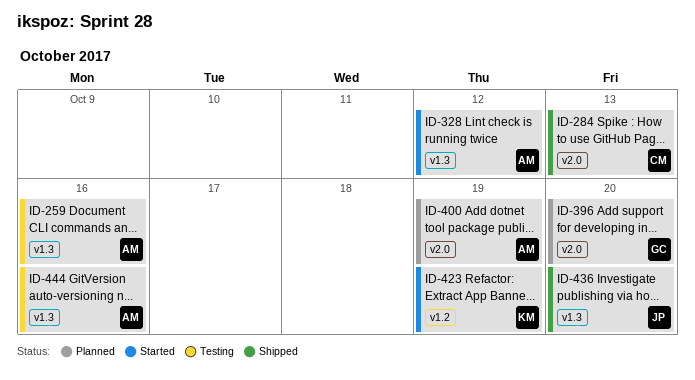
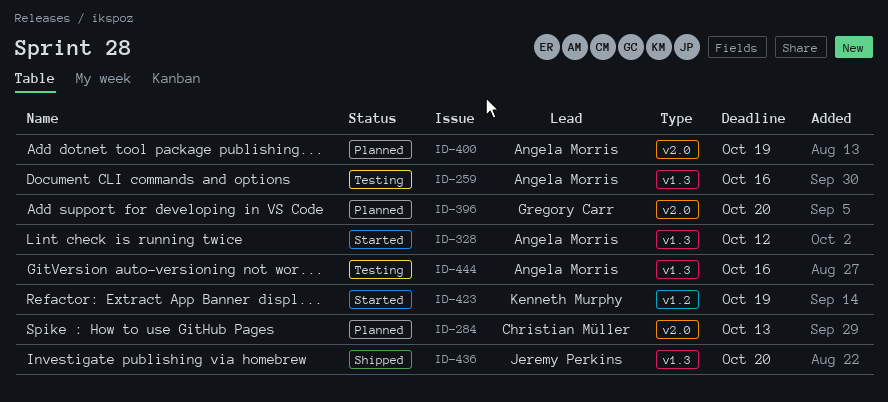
ID-284, status: Shipped -> Planned

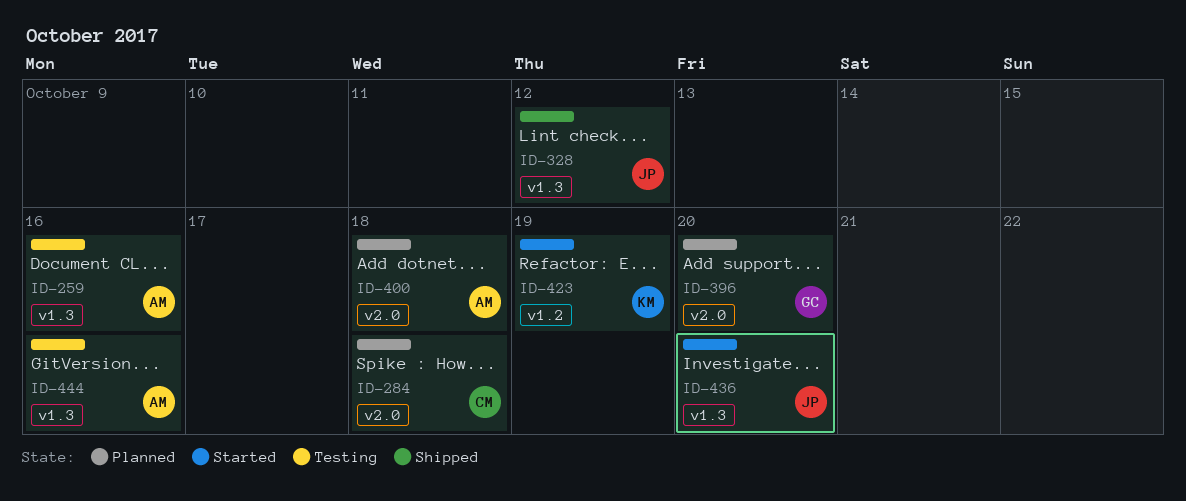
ID-284, due: Oct 13 -> Oct 18
ID-328, status: Started -> Shipped
ID-328, owner: Angela Morris -> Jeremy Perkins
ID-400, due: Oct 19 -> Oct 18
ID-436, status: Shipped -> Started

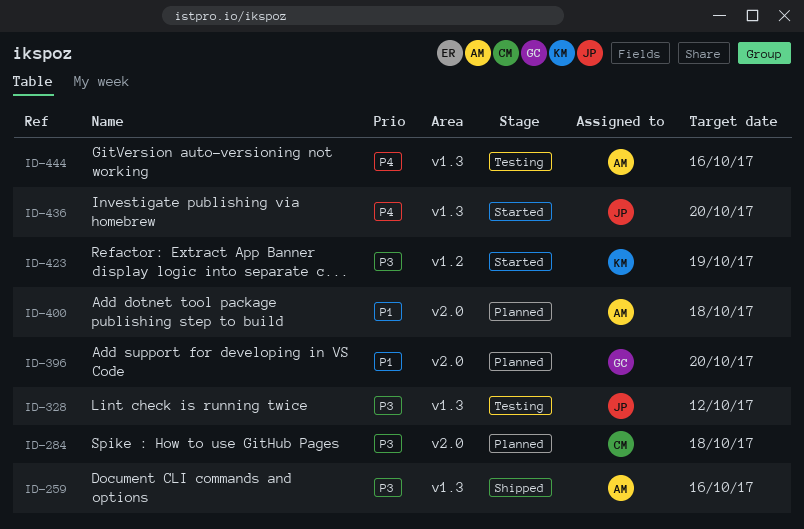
ID-259, status: Testing -> Shipped
ID-328, status: Shipped -> Testing

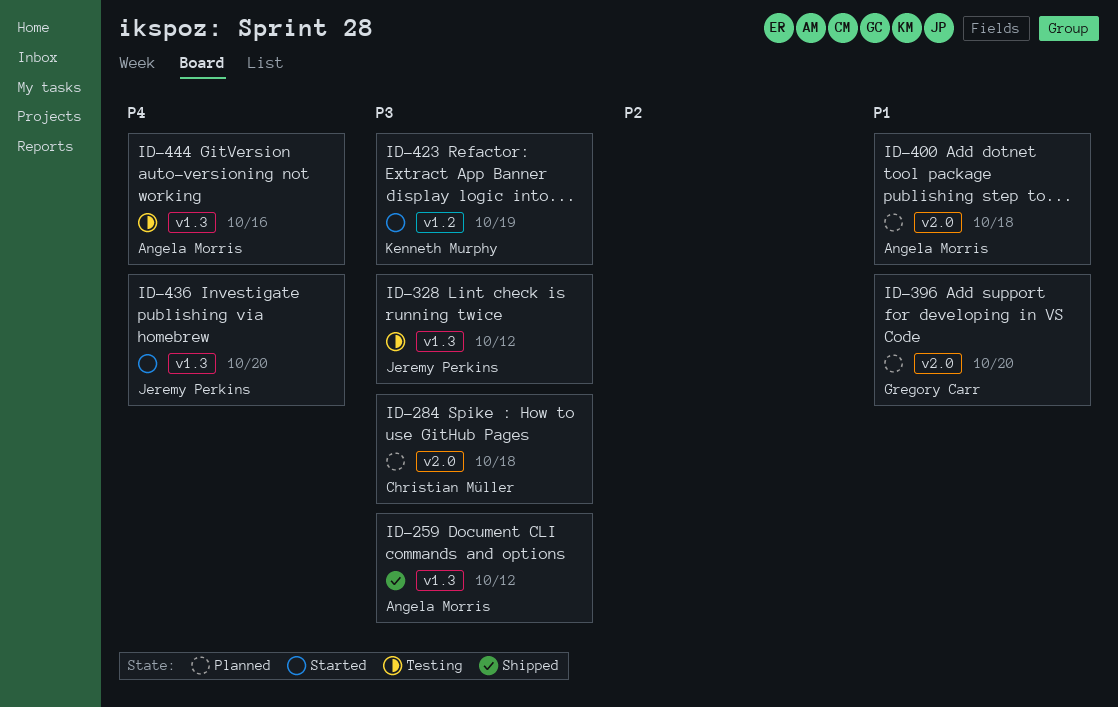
ID-259, due: Oct 16 -> Oct 12

